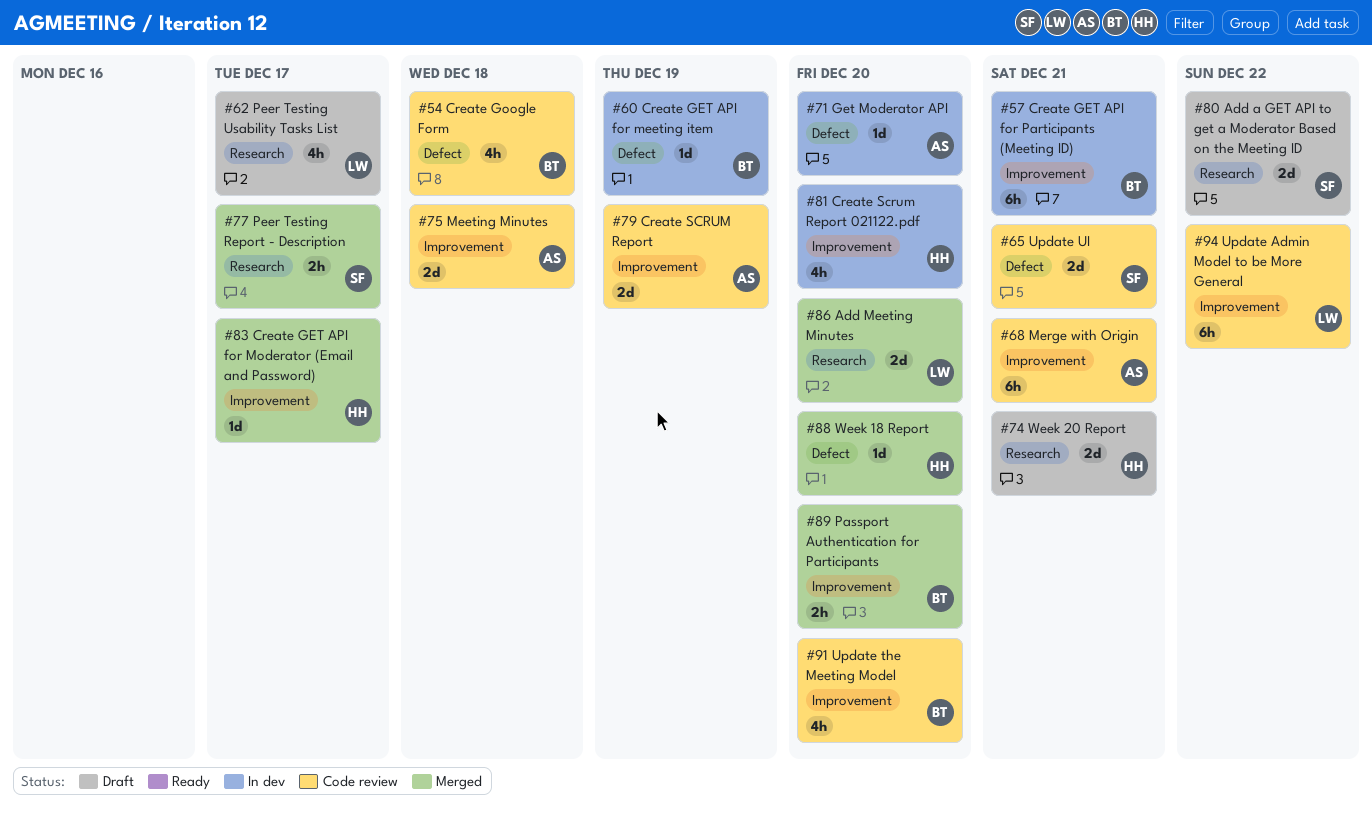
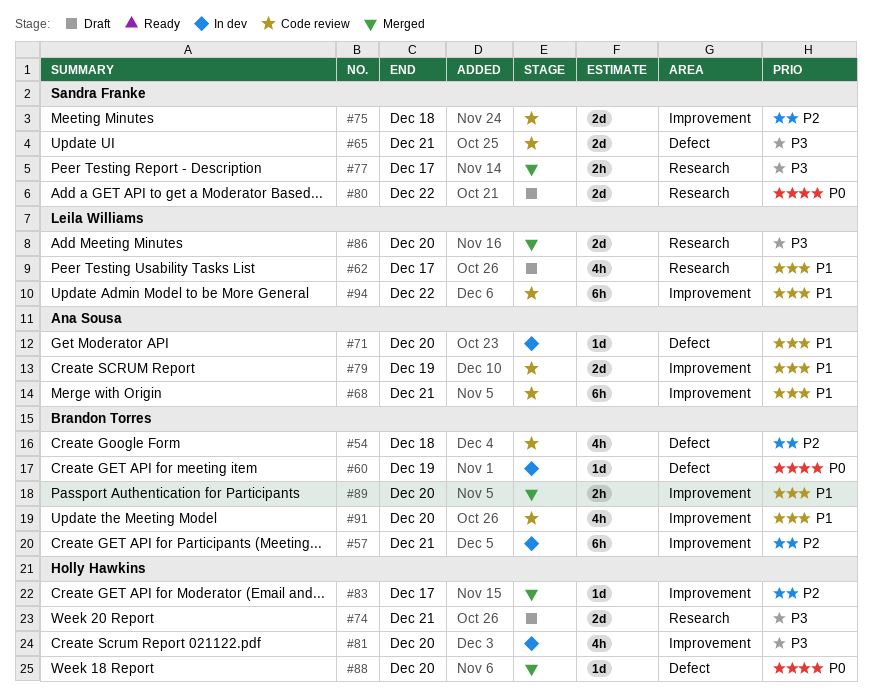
#75, owner: Ana Sousa -> Sandra Franke

